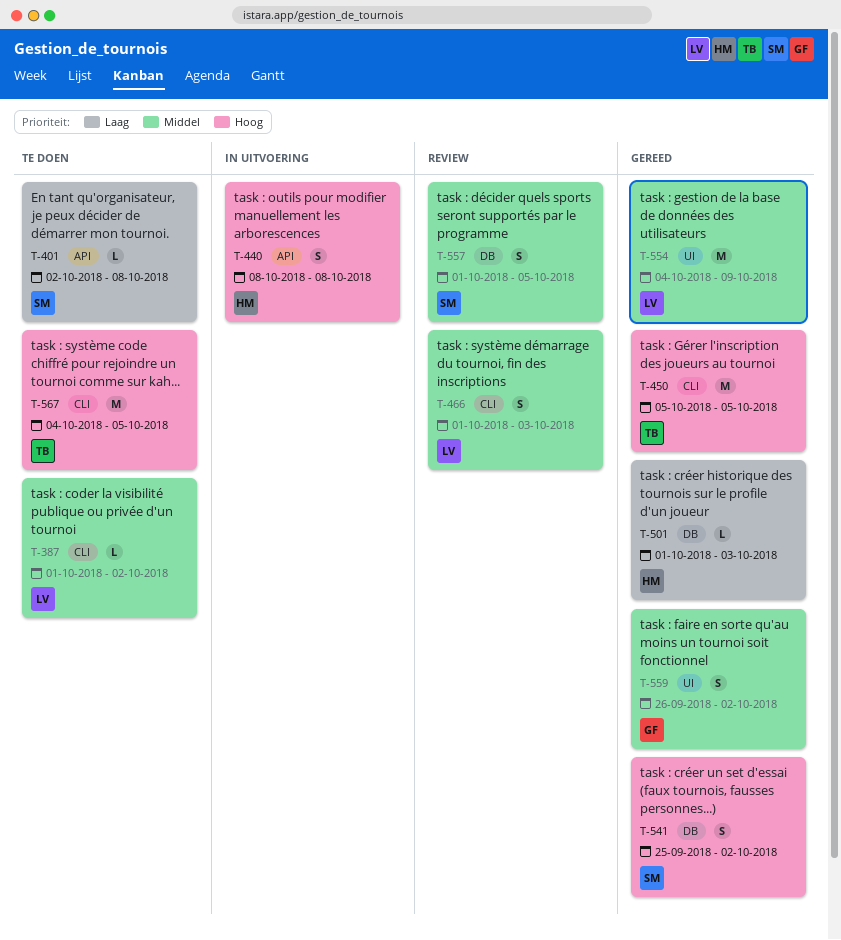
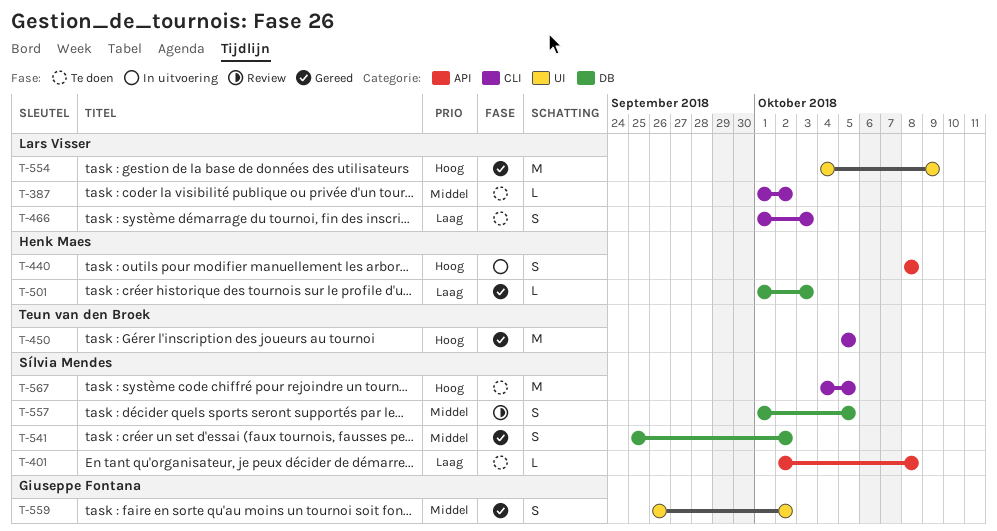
T-466, status: Review -> Te doen
T-466, priority: Middel -> Laag
T-541, priority: Hoog -> Middel
T-554, priority: Middel -> Hoog
T-567, owner: Teun van den Broek -> Sílvia Mendes

